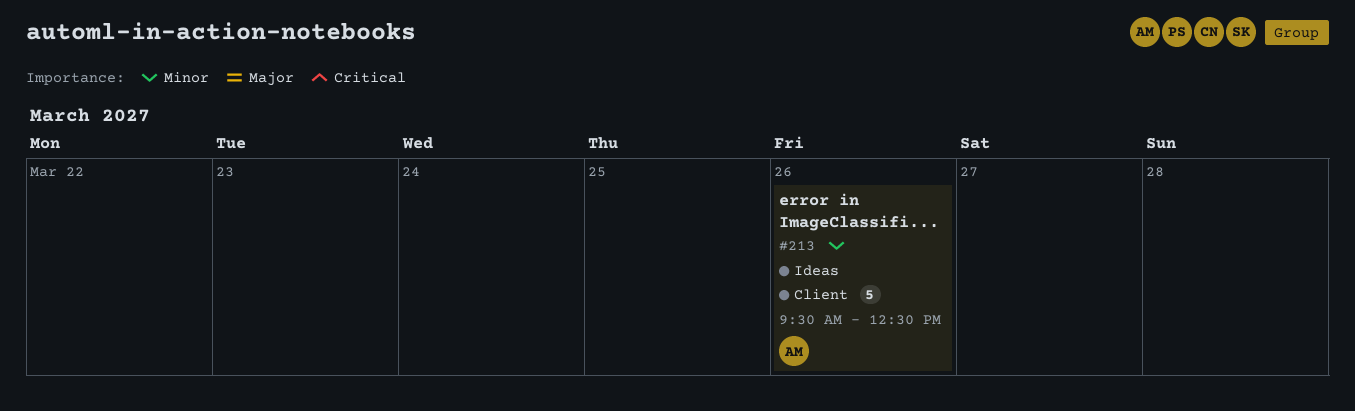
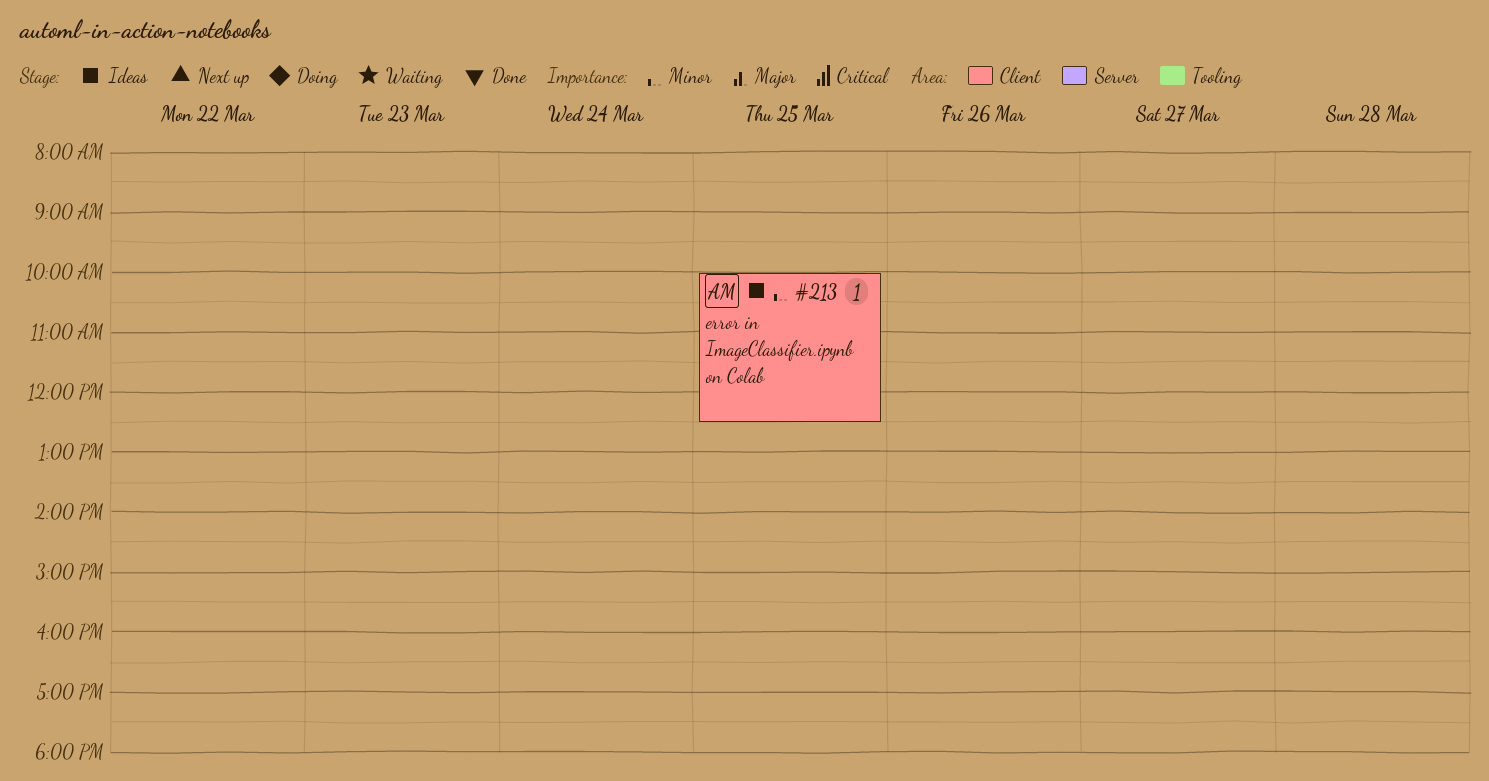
#213, estimate: 5 -> 1
#213, day: Mar 26 -> Mar 25
#213, begins: 09:30 -> 10:00

